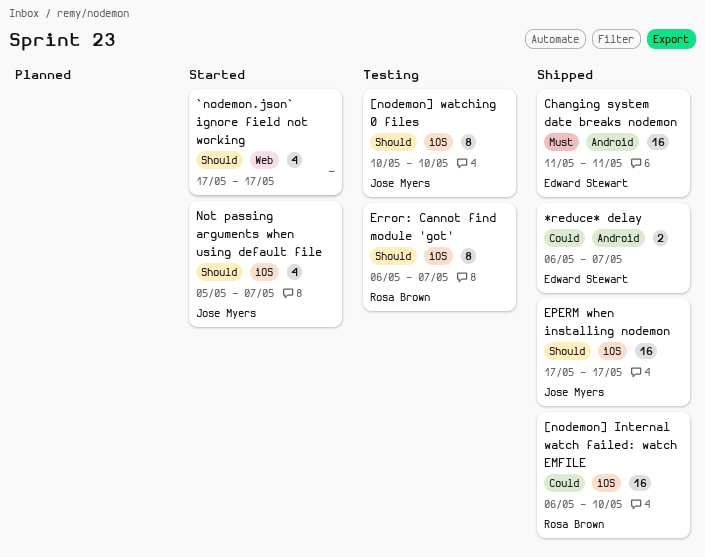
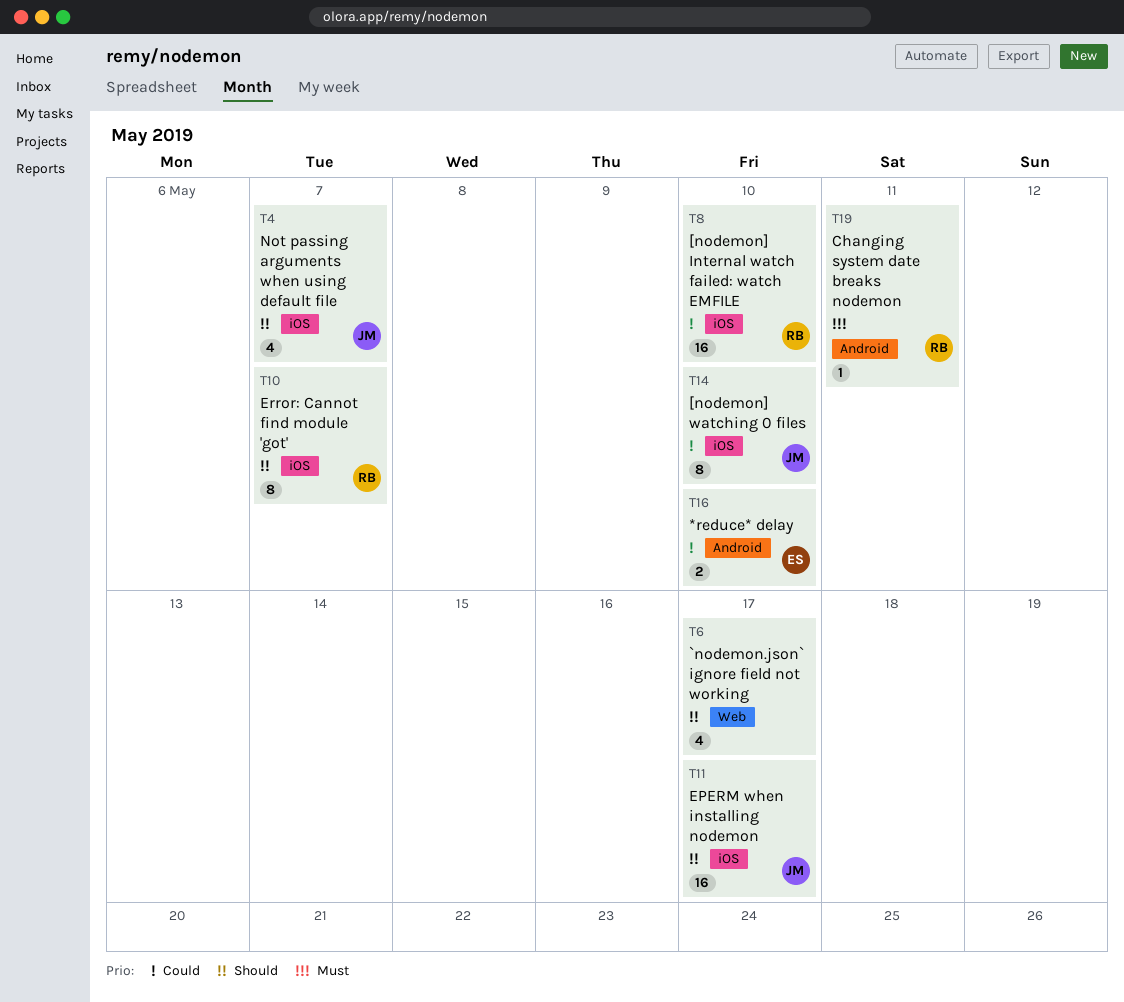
*reduce* delay, due: May 7 -> May 10
[nodemon] watching 0 files, priority: Should -> Could
Changing system date breaks nodemon, owner: Edward Stewart -> Rosa Brown
Changing system date breaks nodemon, estimate: 16 -> 1

